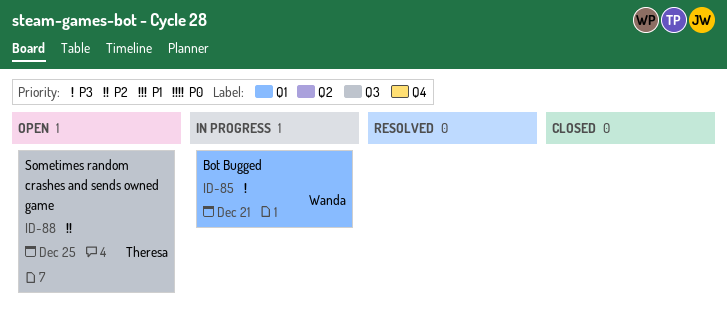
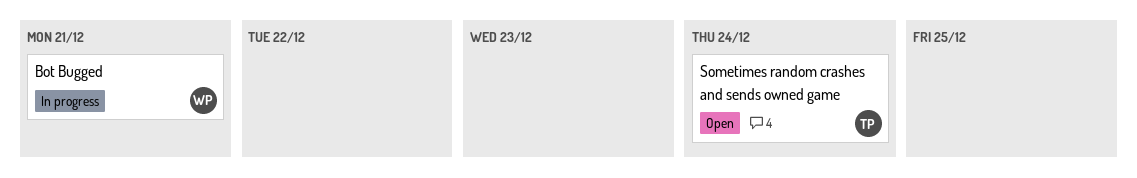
Sometimes random crashes and sends owned game, due: Dec 25 -> Dec 24

